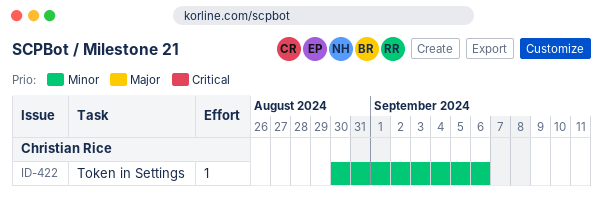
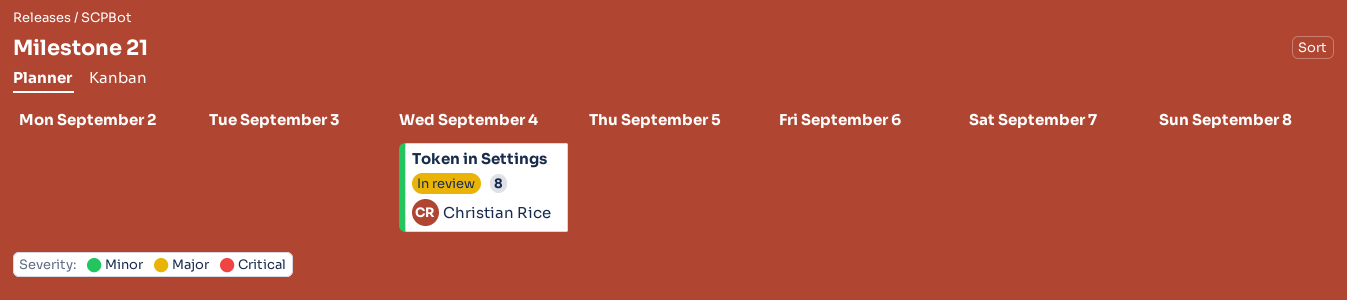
Token in Settings, estimate: 1 -> 8
Token in Settings, due: Sep 6 -> Sep 4

